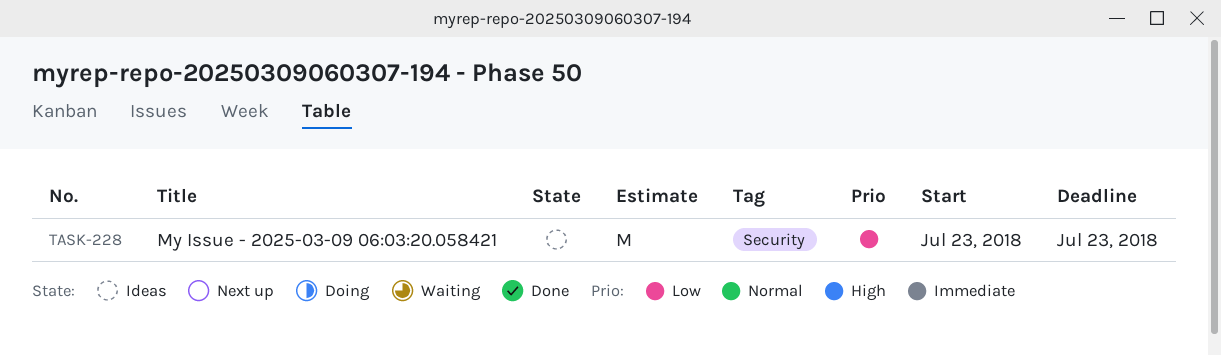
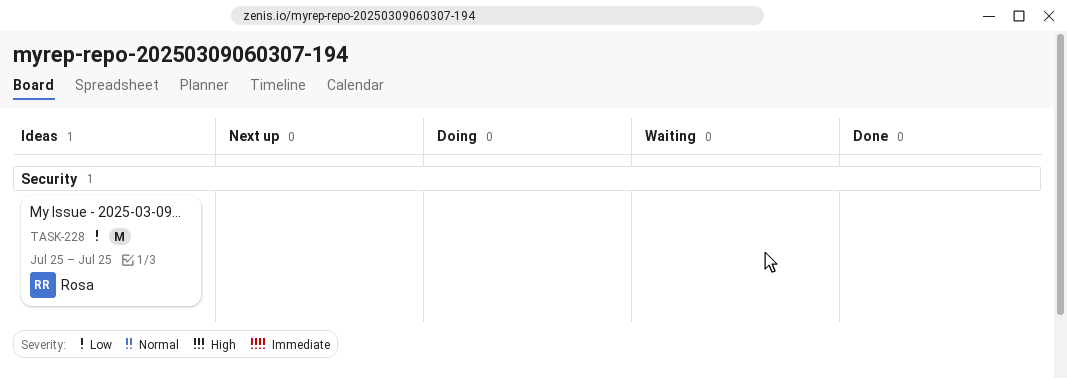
TASK-228, start: Jul 23 -> Jul 25
TASK-228, due: Jul 23 -> Jul 25

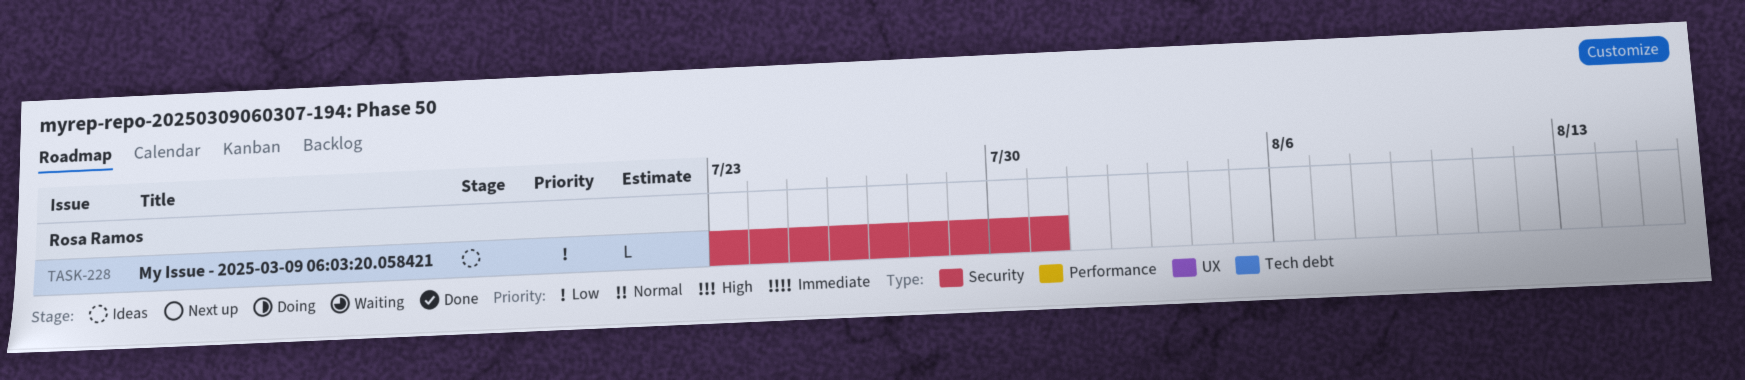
TASK-228, estimate: M -> L
TASK-228, start: Jul 25 -> Jul 23
TASK-228, due: Jul 25 -> Jul 31

